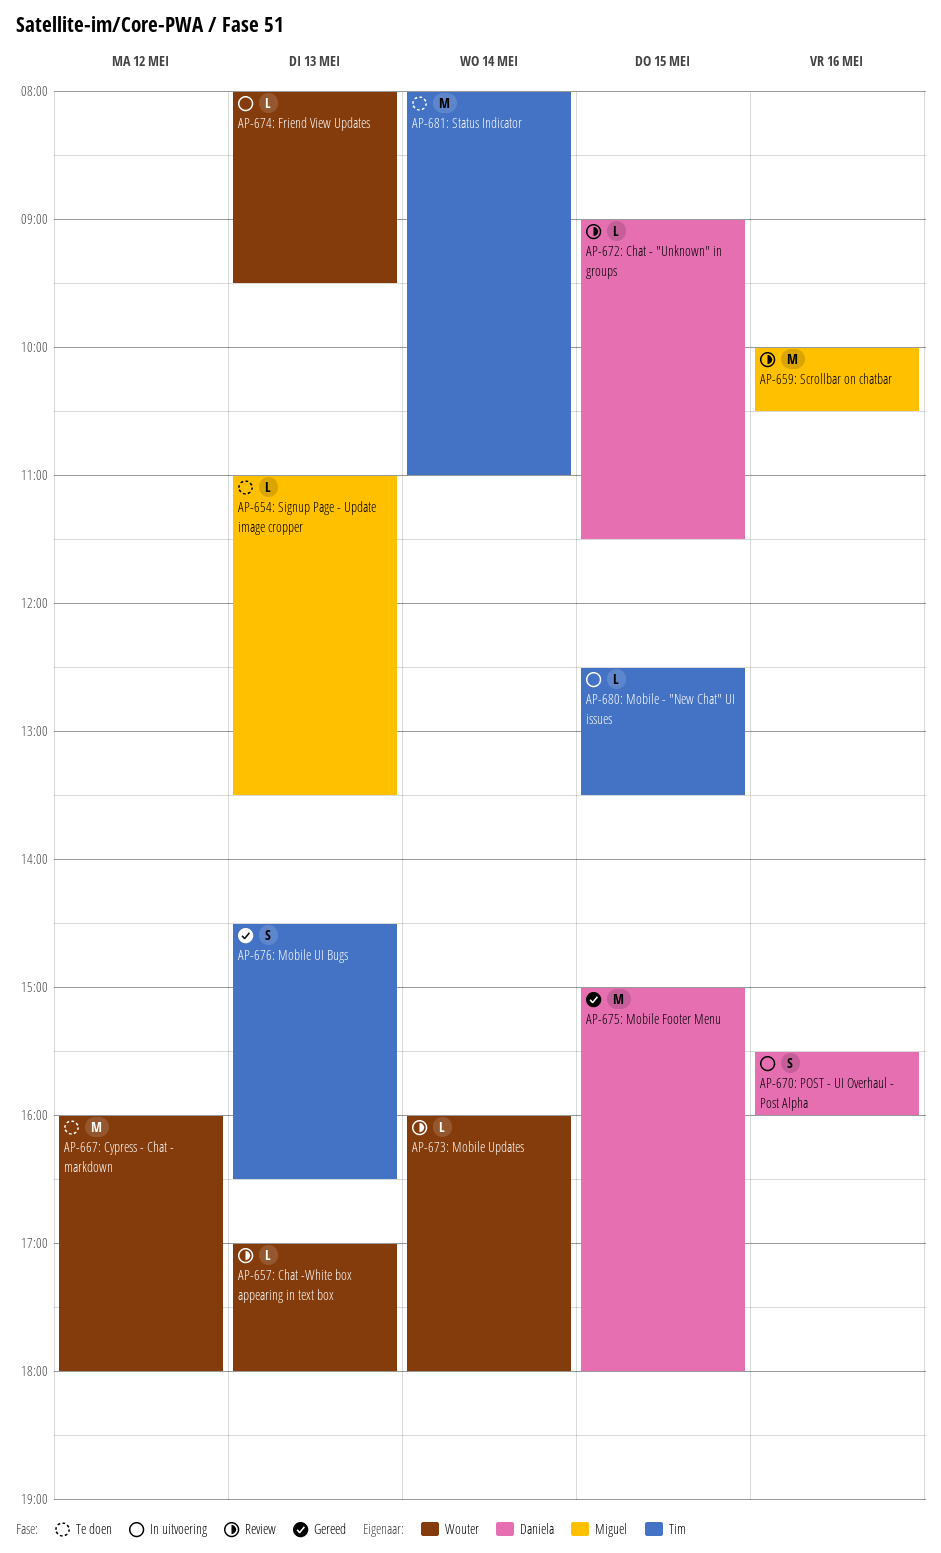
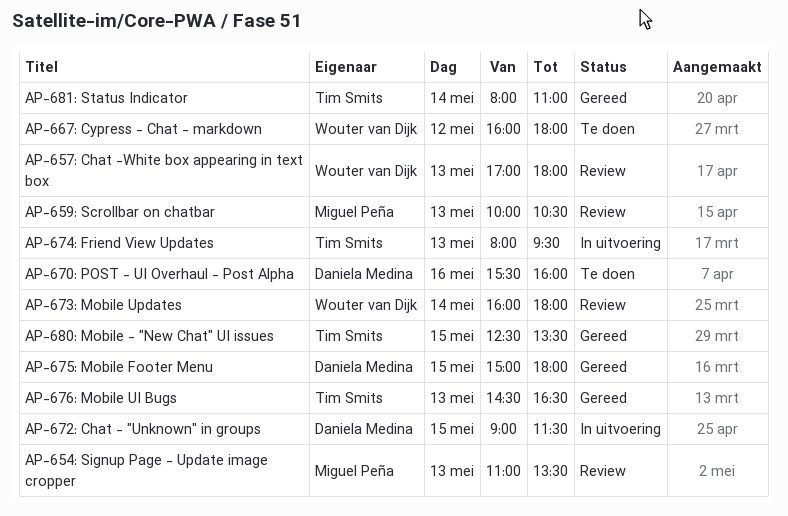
AP-654: Signup Page - Update image cropper, status: Te doen -> Review
AP-659: Scrollbar on chatbar, day: May 16 -> May 13
AP-670: POST - UI Overhaul - Post Alpha, status: In uitvoering -> Te doen
AP-672: Chat - "Unknown" in groups, status: Review -> In uitvoering
AP-674: Friend View Updates, owner: Wouter van Dijk -> Tim Smits
AP-680: Mobile - "New Chat" UI issues, status: In uitvoering -> Gereed
AP-681: Status Indicator, status: Te doen -> Gereed

